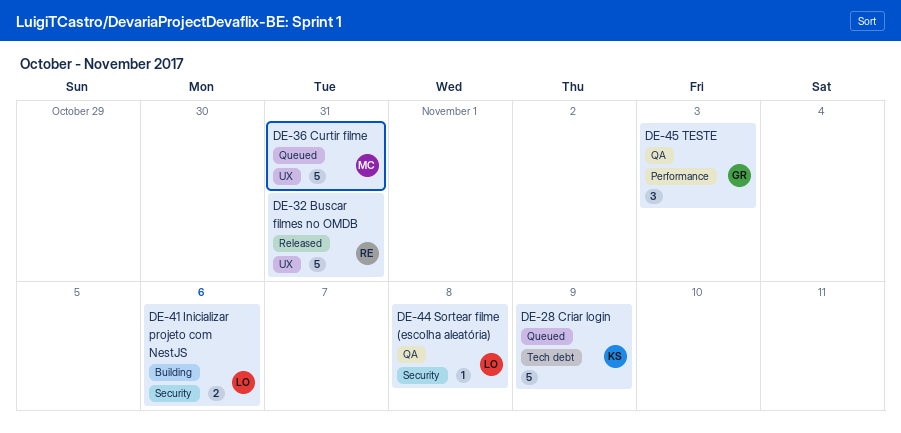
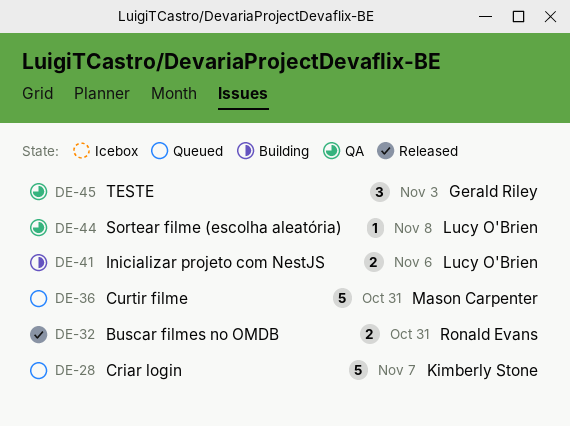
DE-28, due: Nov 9 -> Nov 7
DE-32, estimate: 5 -> 2

